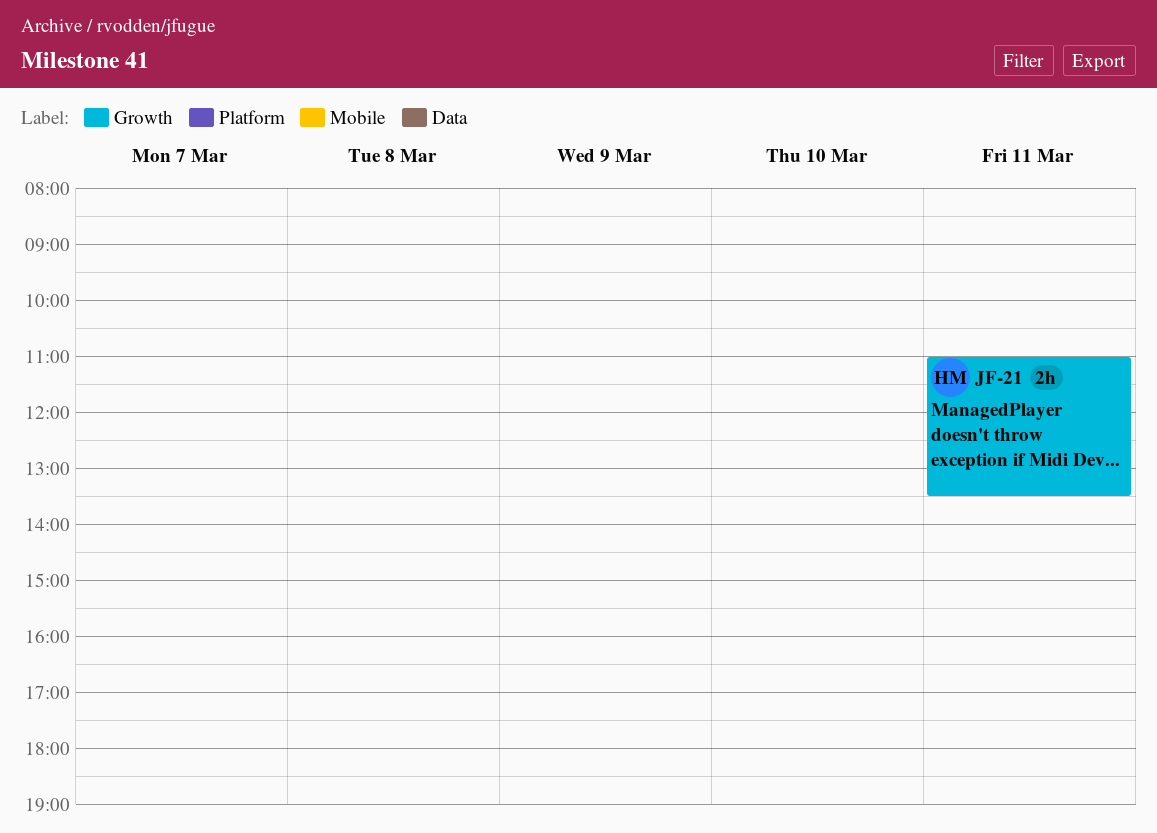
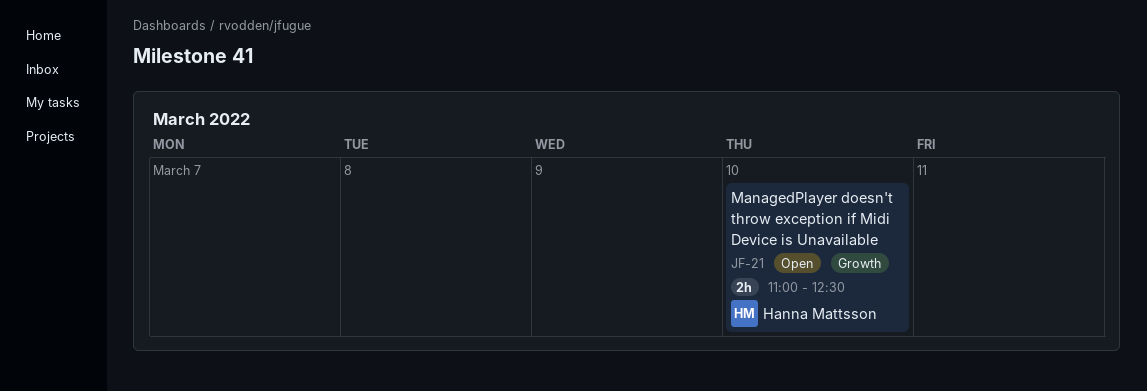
JF-21, day: Mar 11 -> Mar 10
JF-21, ends: 13:30 -> 12:30

